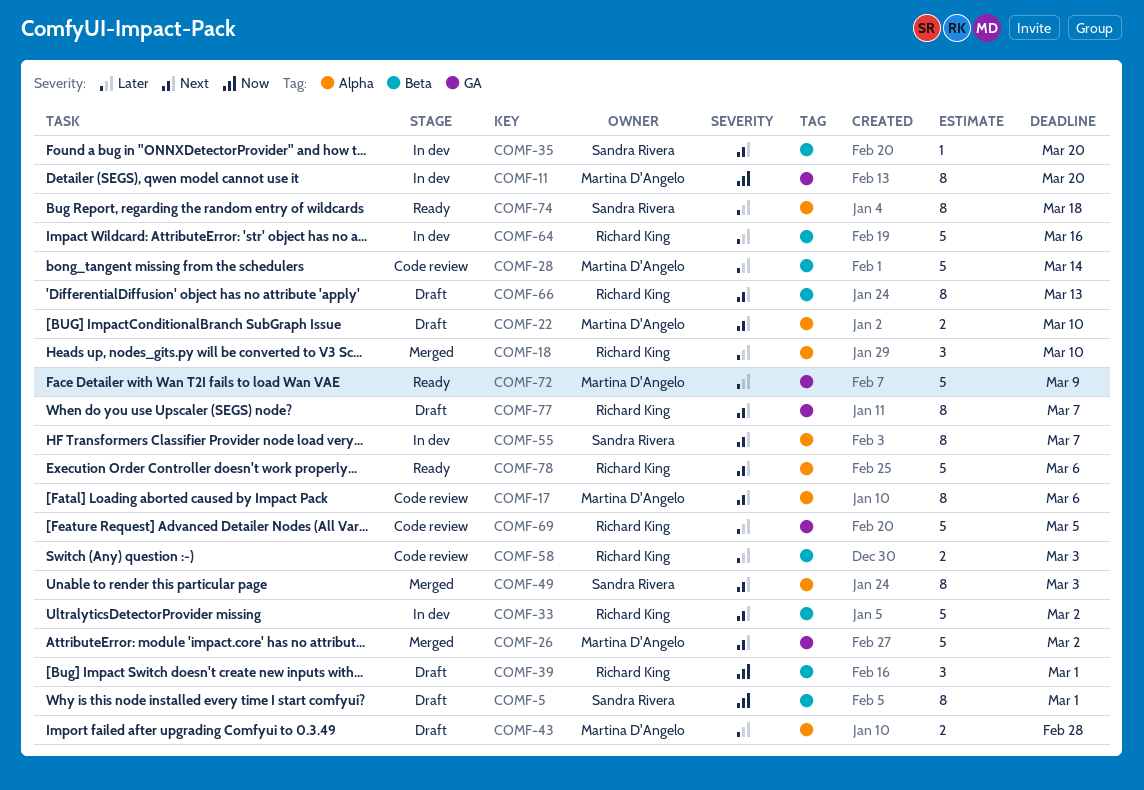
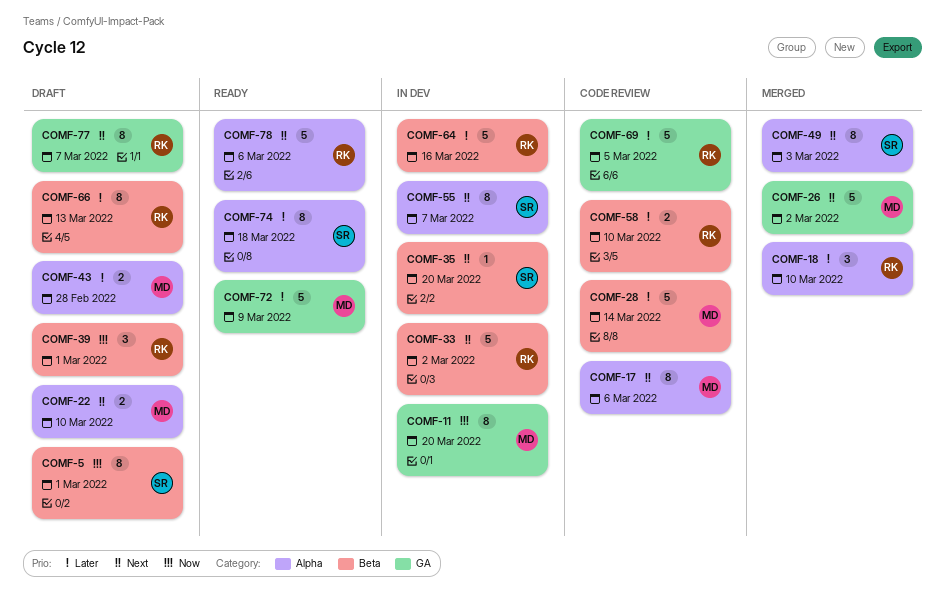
COMF-58, due: Mar 3 -> Mar 10
COMF-66, priority: Next -> Later

